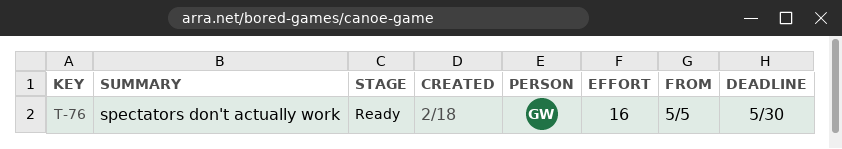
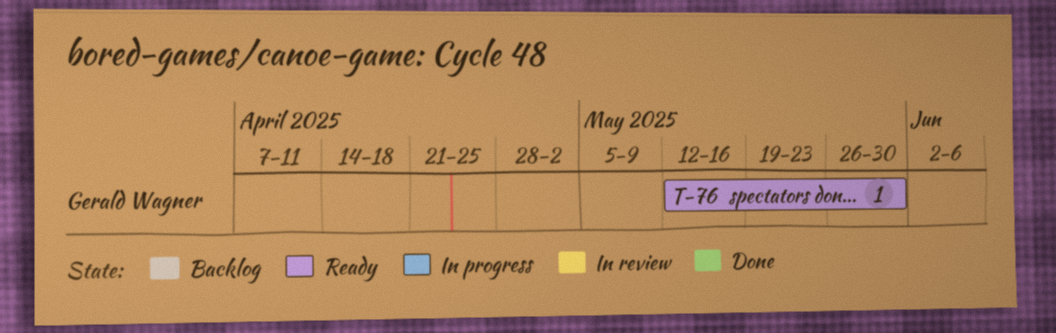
T-76, estimate: 16 -> 1
T-76, start: May 5 -> May 12

